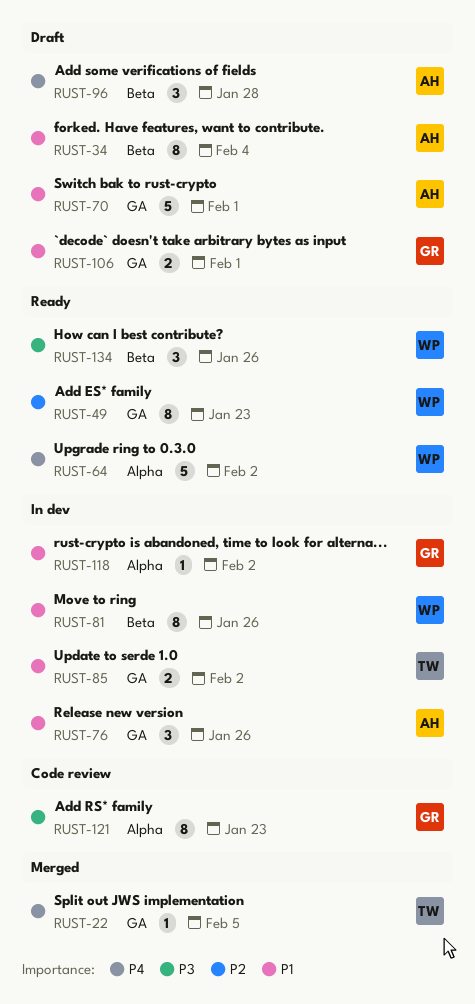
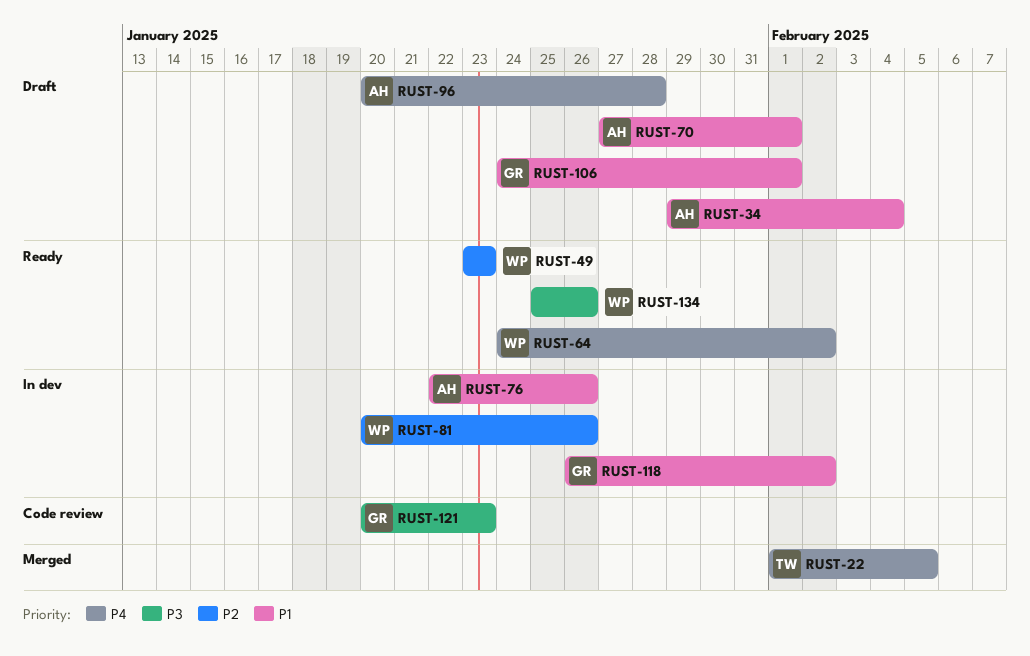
RUST-81, priority: P1 -> P2
RUST-85: present -> none

